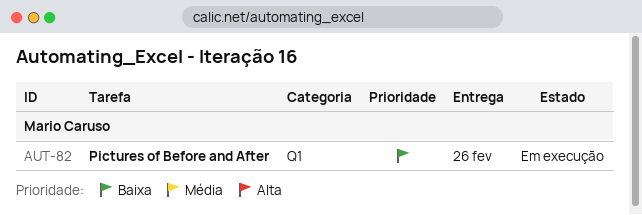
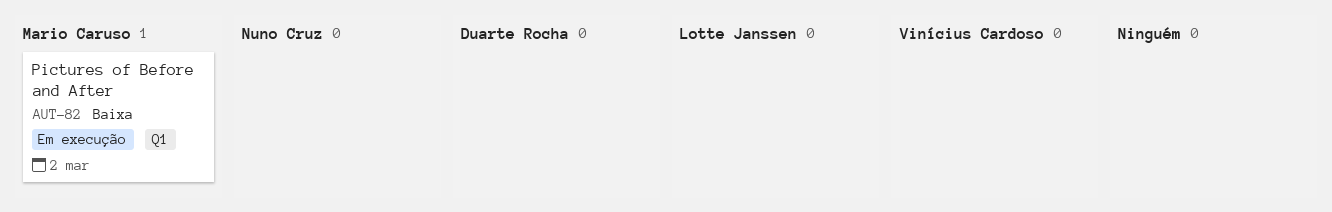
AUT-82, due: Feb 26 -> Mar 2

